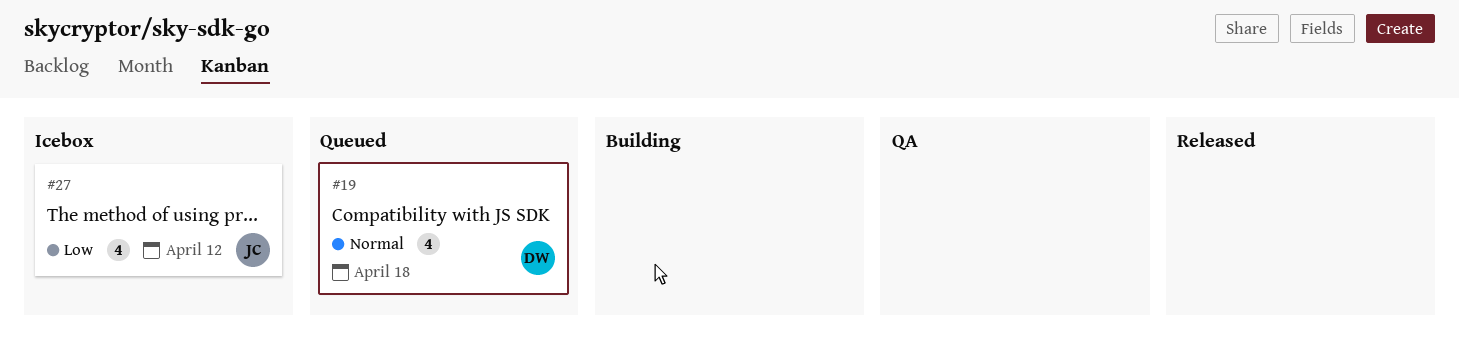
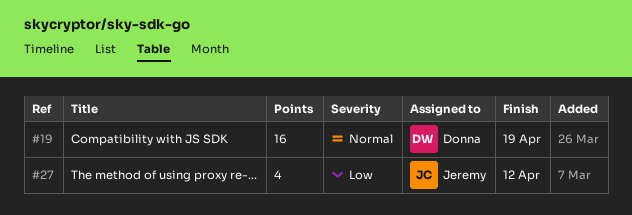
#19, estimate: 4 -> 16
#19, due: Apr 18 -> Apr 19

